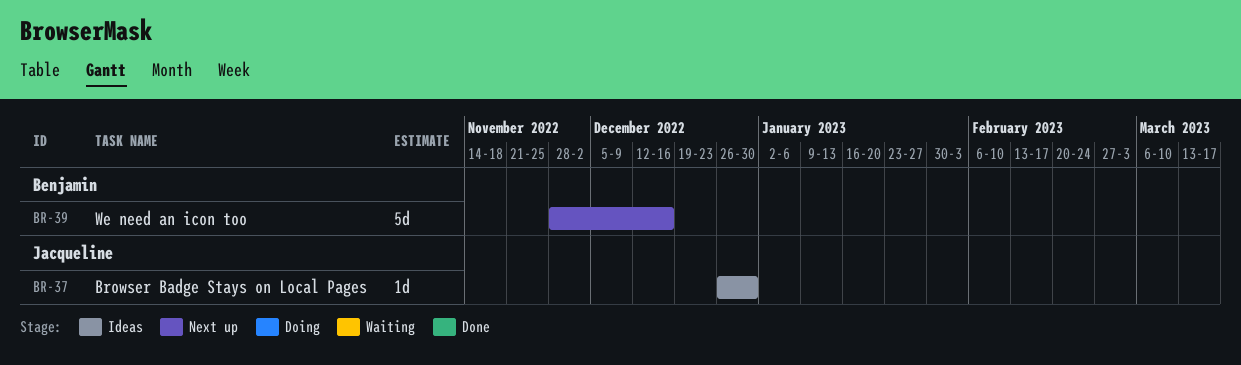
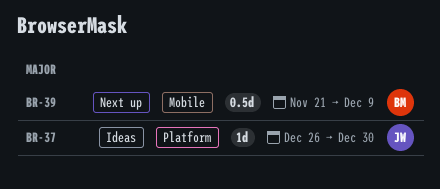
BR-39, estimate: 5d -> 0.5d
BR-39, start: Nov 28 -> Nov 21
BR-39, due: Dec 16 -> Dec 9

